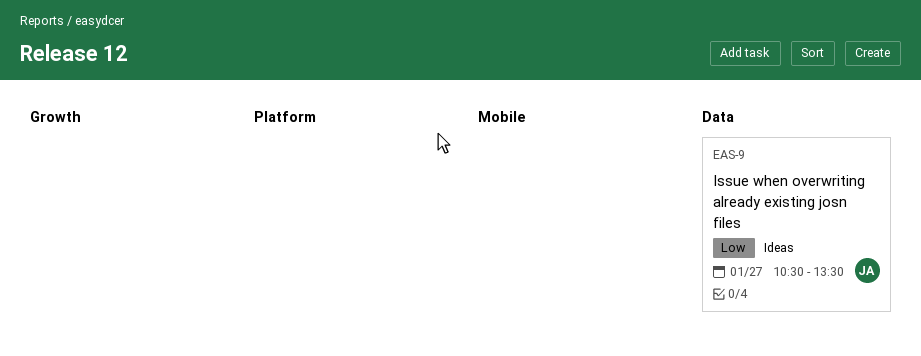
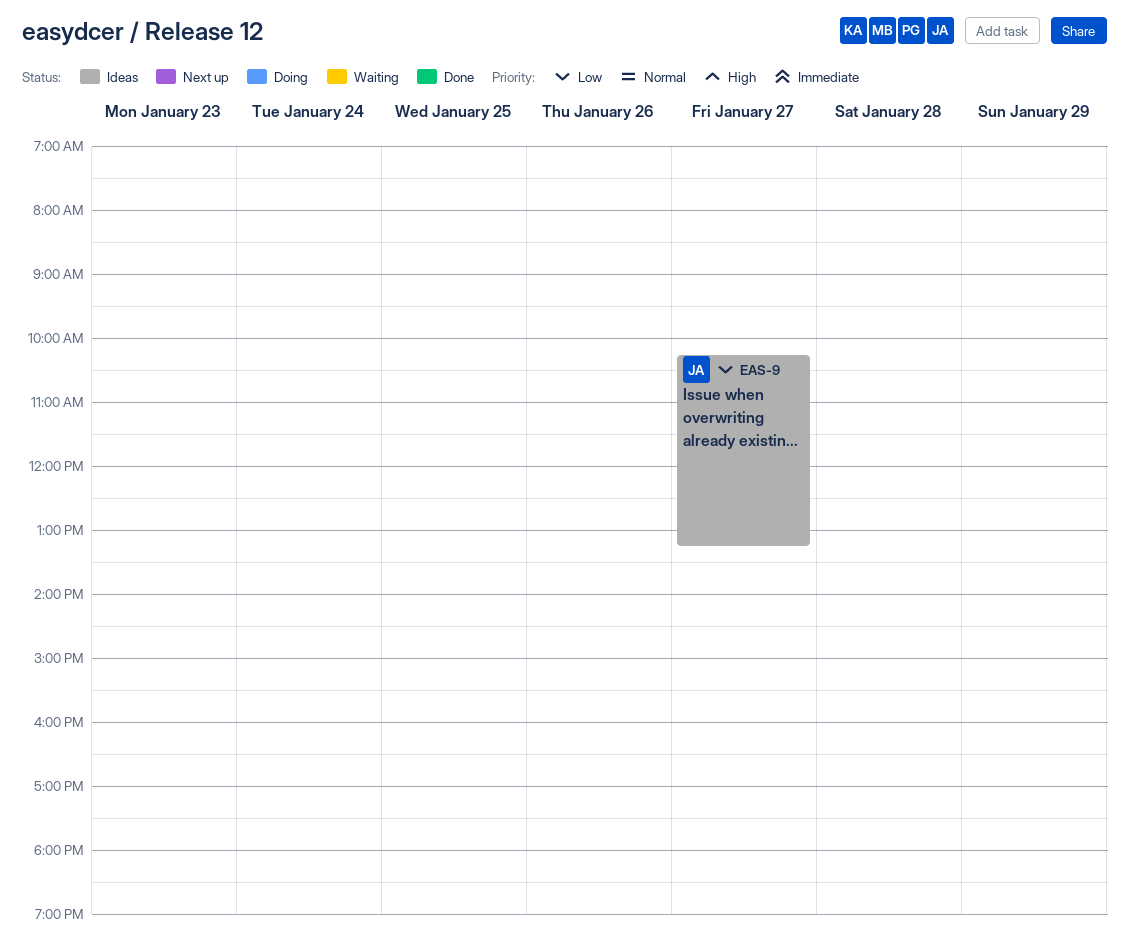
EAS-9, begins: 10:30 -> 10:15
EAS-9, ends: 13:30 -> 13:15

